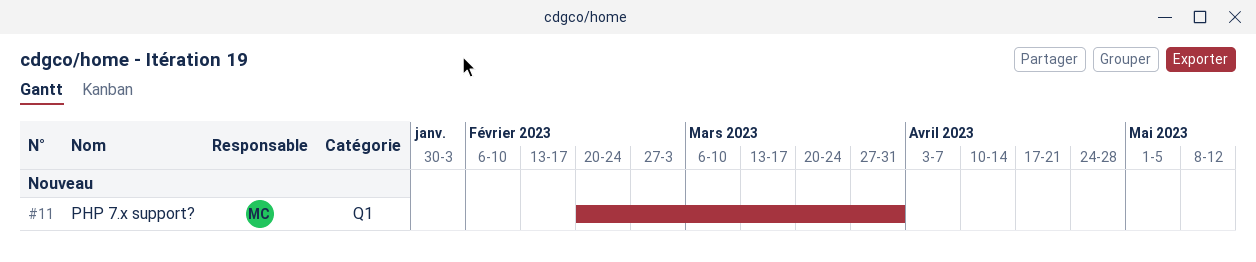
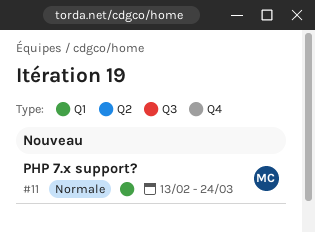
#11, start: Feb 20 -> Feb 13
#11, due: Mar 31 -> Mar 24

